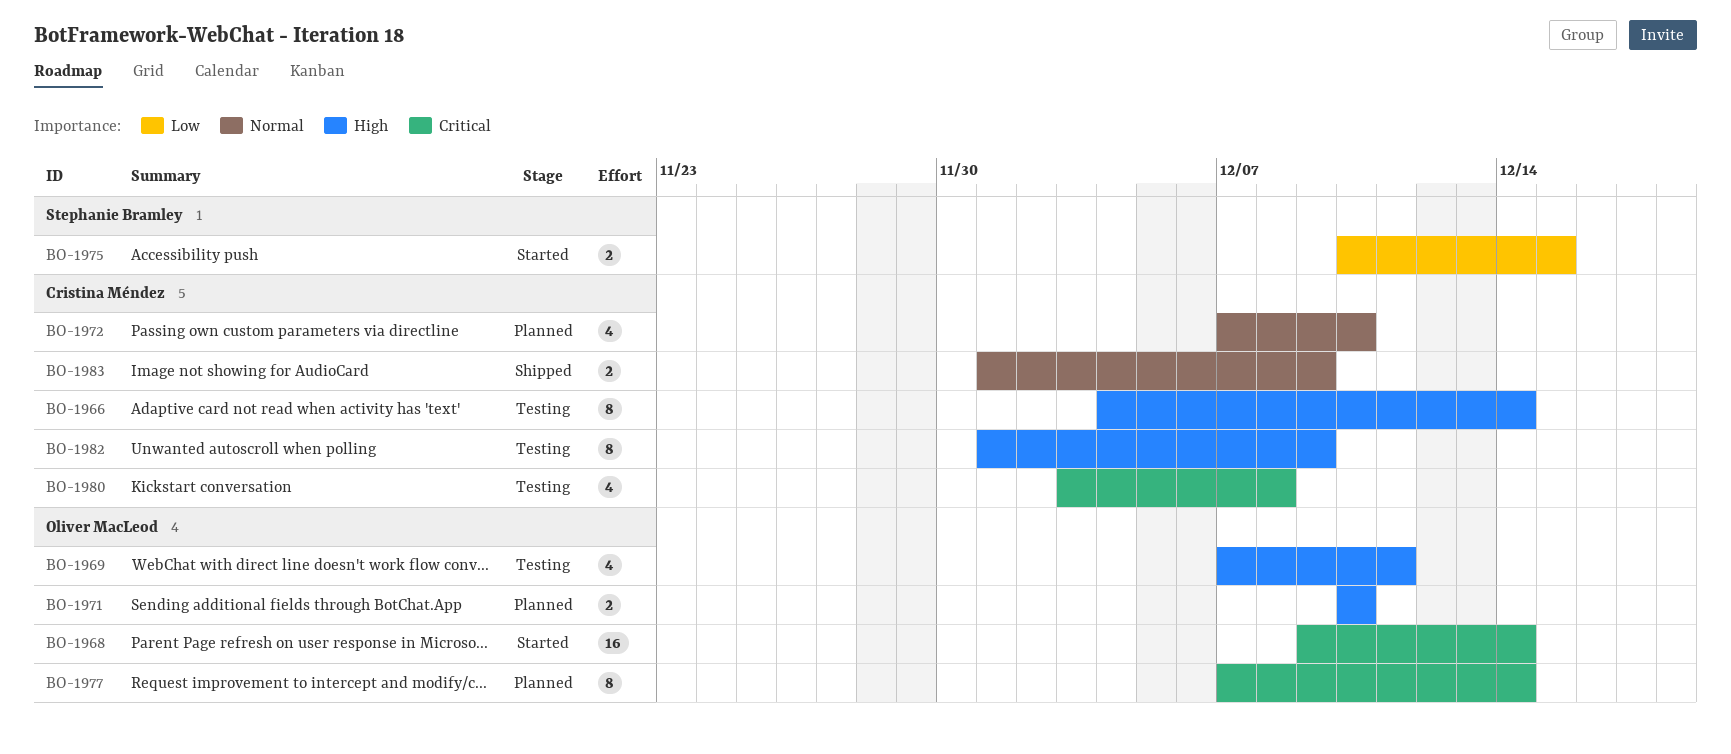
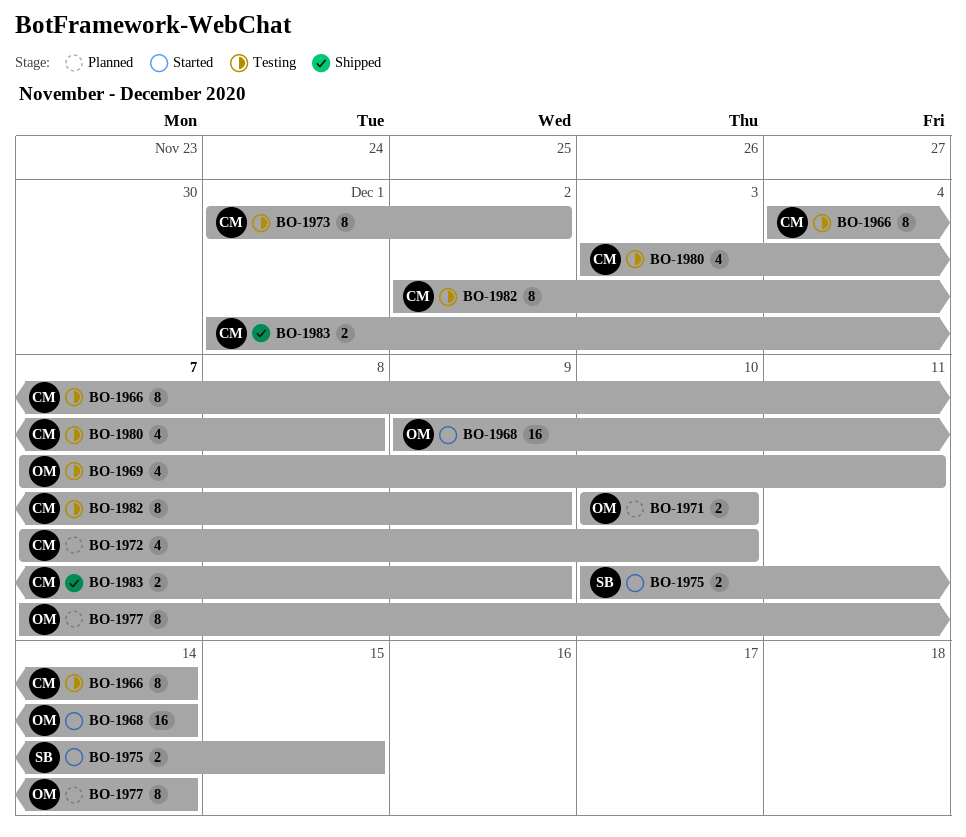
BO-1973: none -> present
BO-1982, start: Dec 1 -> Dec 2

